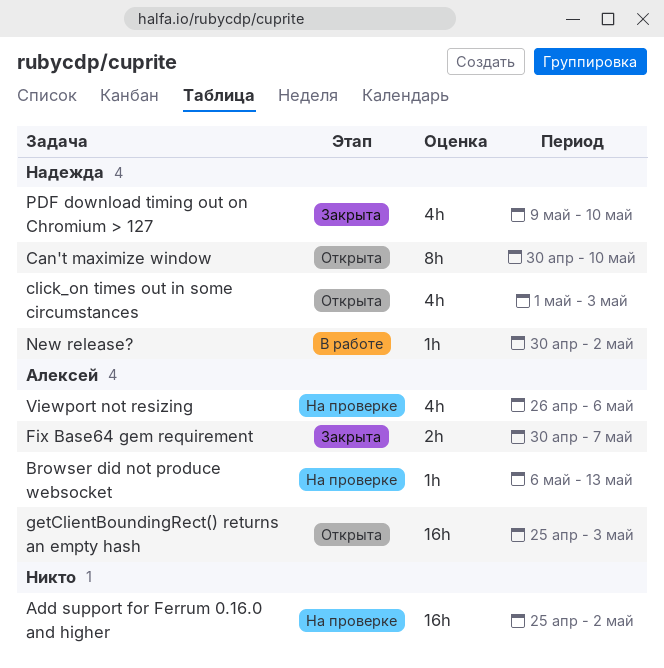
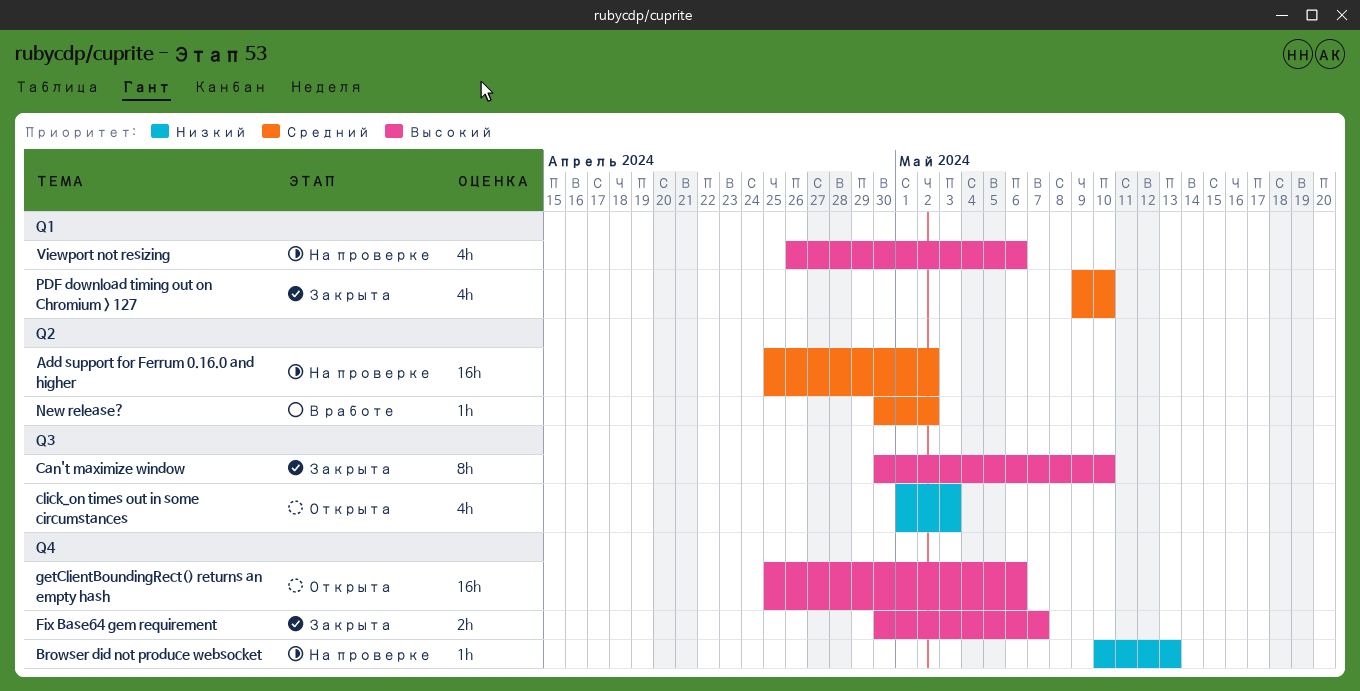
Browser did not produce websocket, start: May 6 -> May 10
Can't maximize window, status: Открыта -> Закрыта
getClientBoundingRect() returns an empty hash, due: May 3 -> May 6

